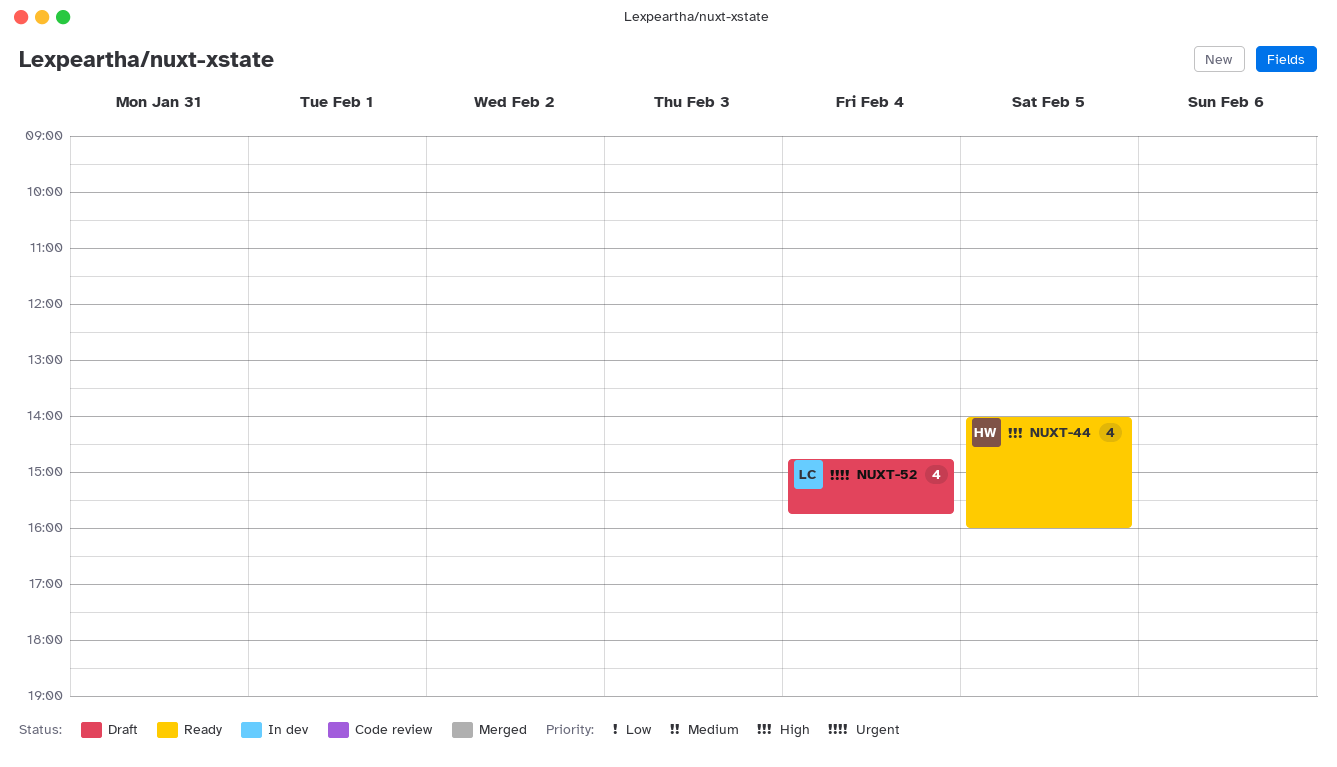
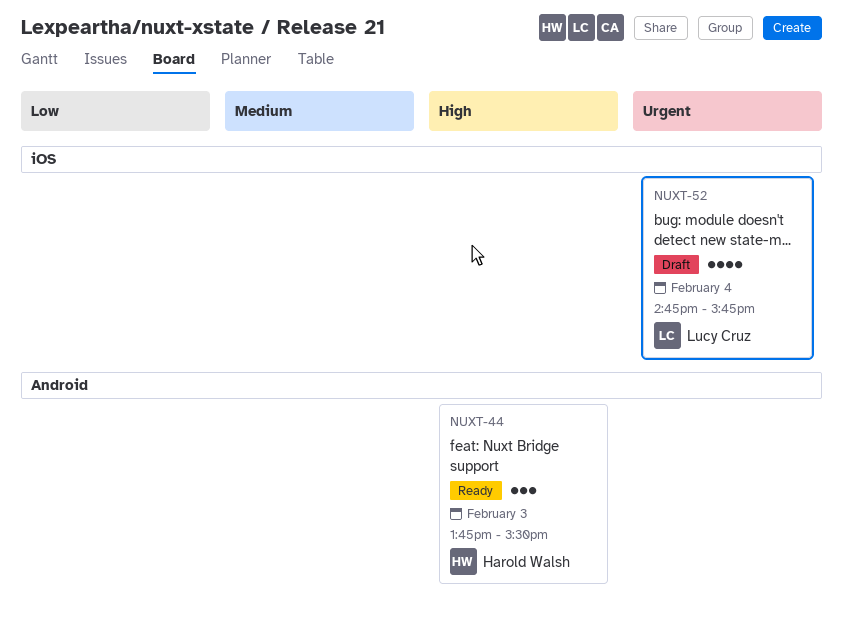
NUXT-44, estimate: 4 -> 3
NUXT-44, day: Feb 5 -> Feb 3
NUXT-44, begins: 14:00 -> 13:45
NUXT-44, ends: 16:00 -> 15:30

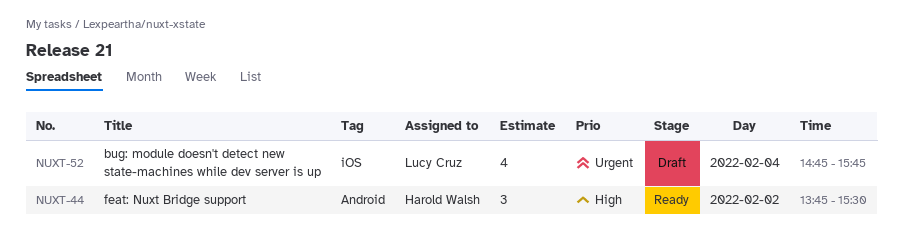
NUXT-44, day: Feb 3 -> Feb 2

